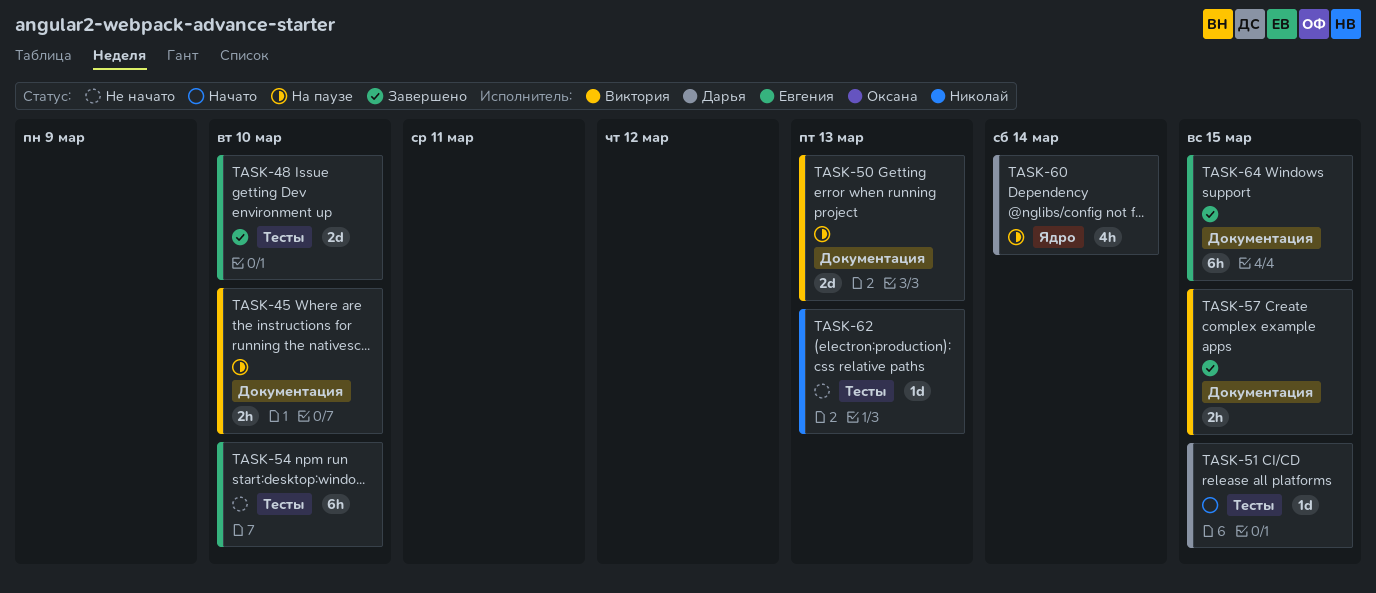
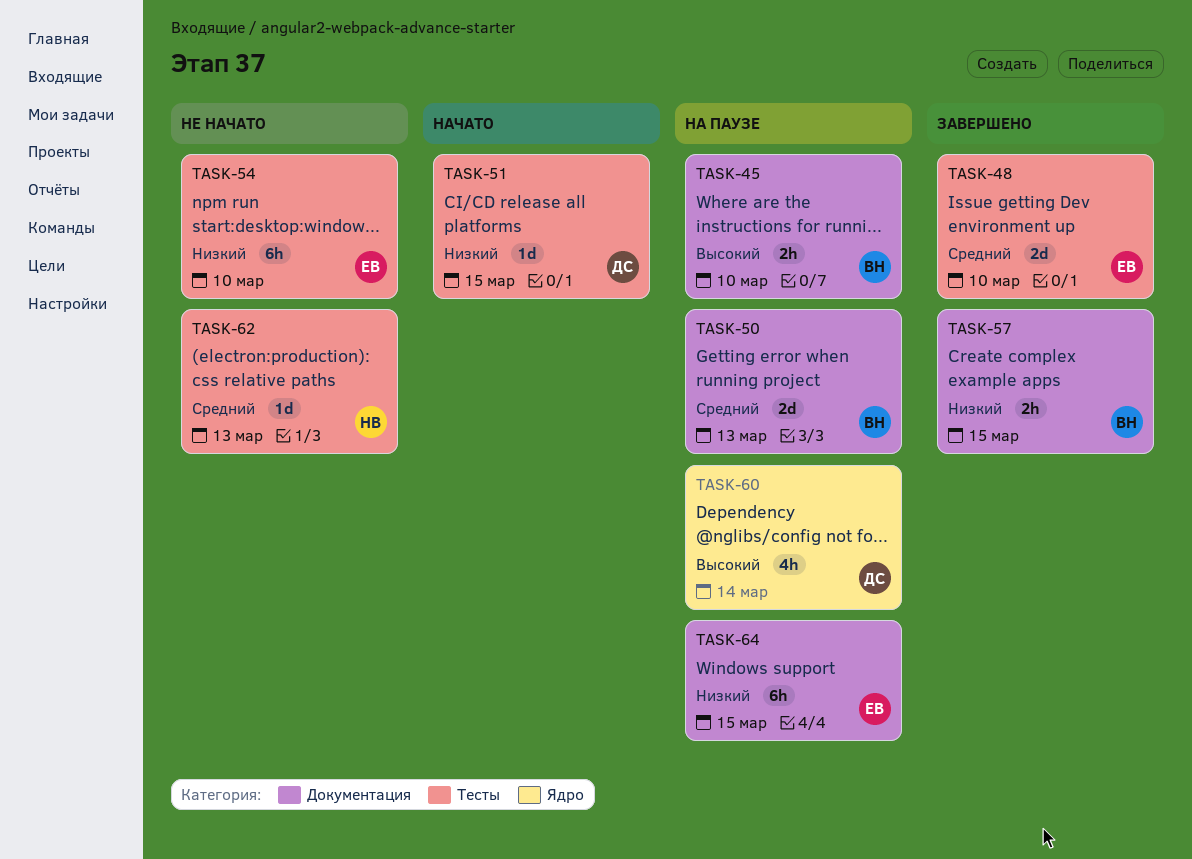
TASK-64, status: Завершено -> На паузе

